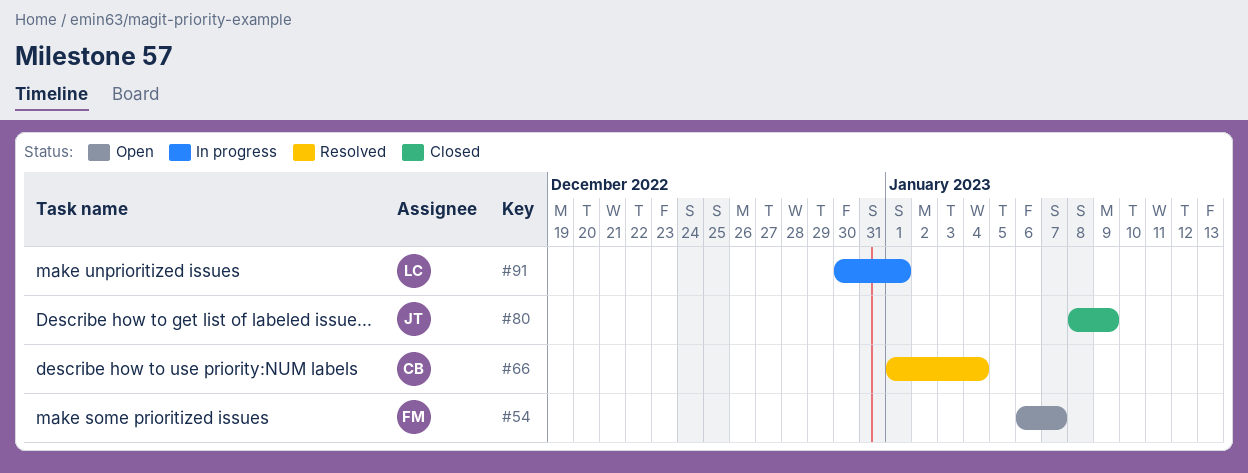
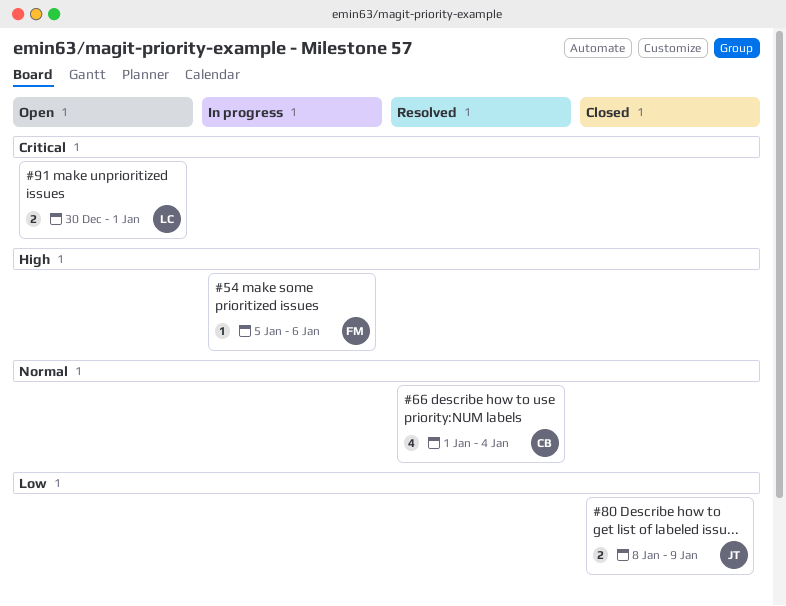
#54, status: Open -> In progress
#54, start: Jan 6 -> Jan 5
#54, due: Jan 7 -> Jan 6
#91, status: In progress -> Open

